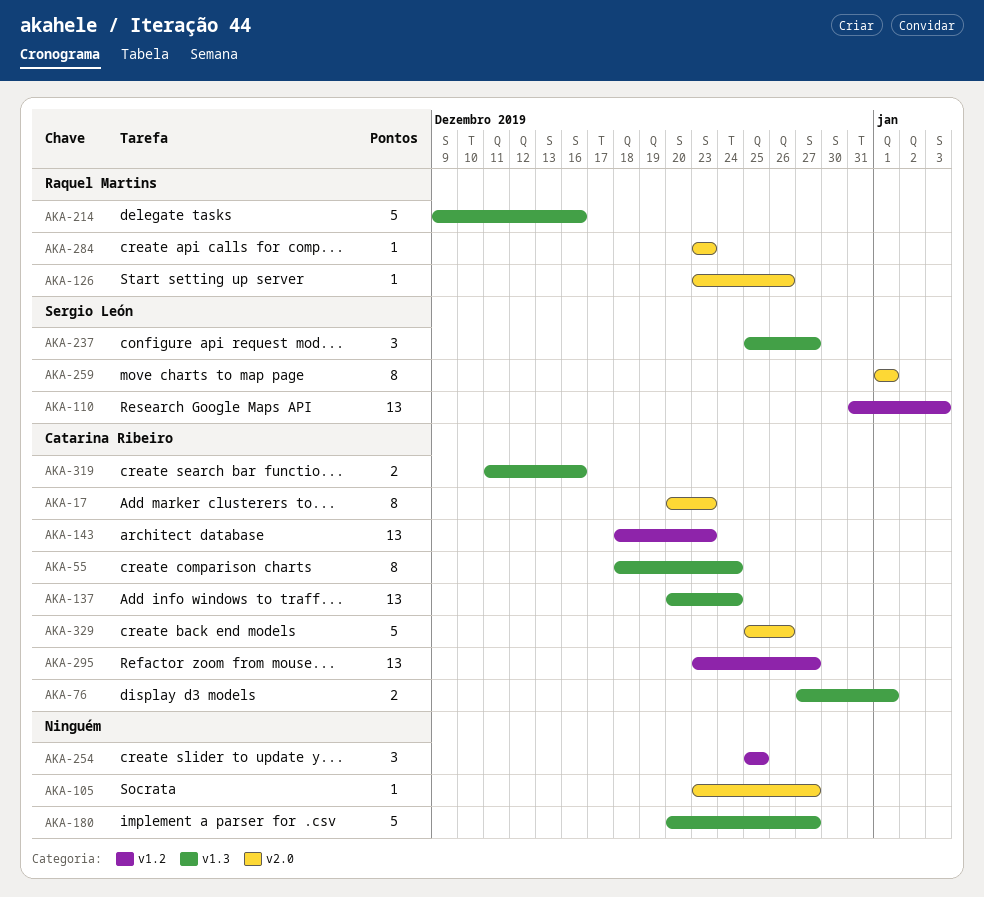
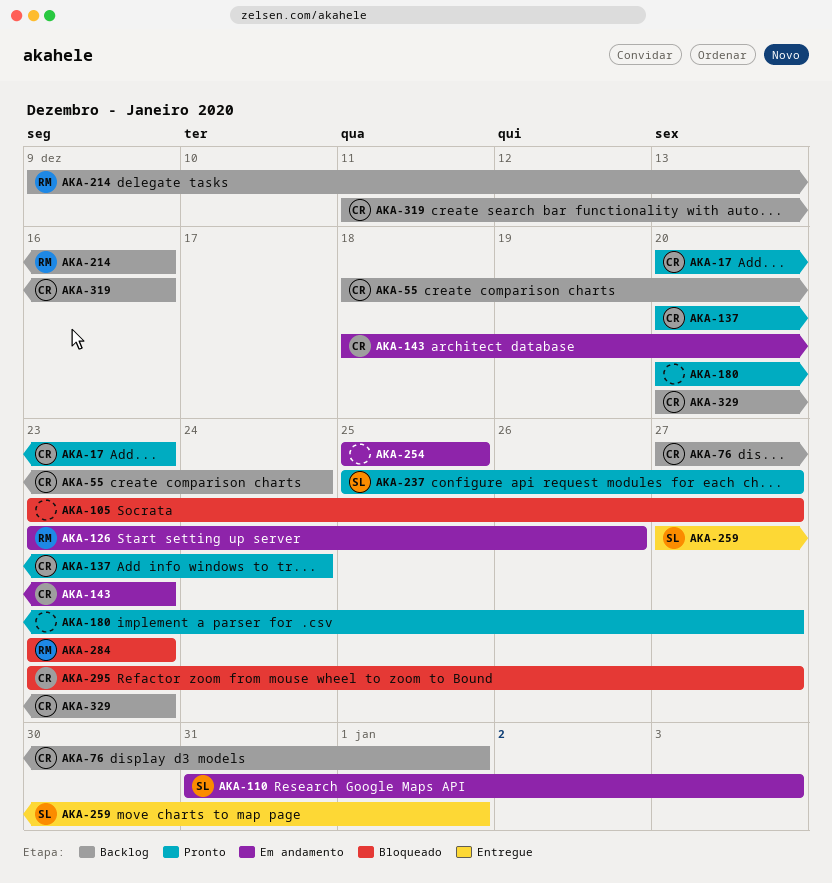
AKA-259, start: Jan 1 -> Dec 27
AKA-329, start: Dec 25 -> Dec 20
AKA-329, due: Dec 26 -> Dec 23

